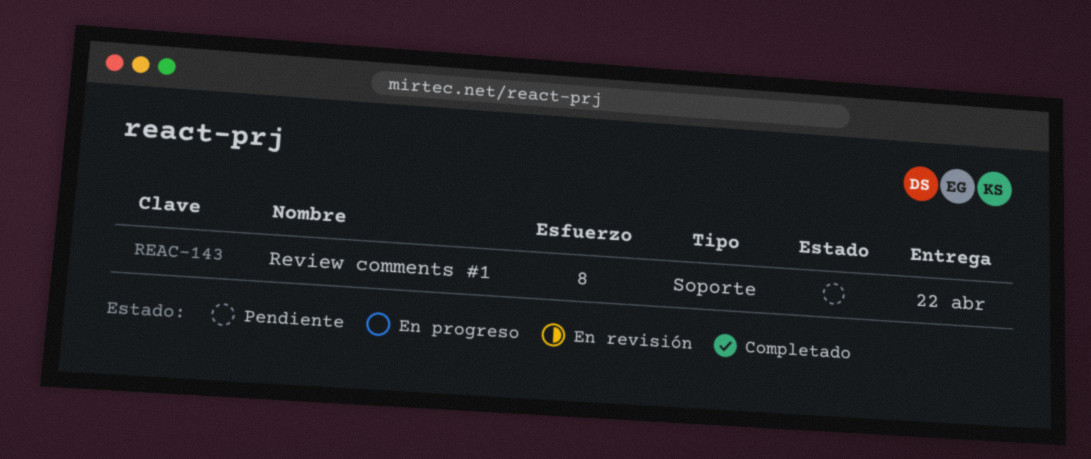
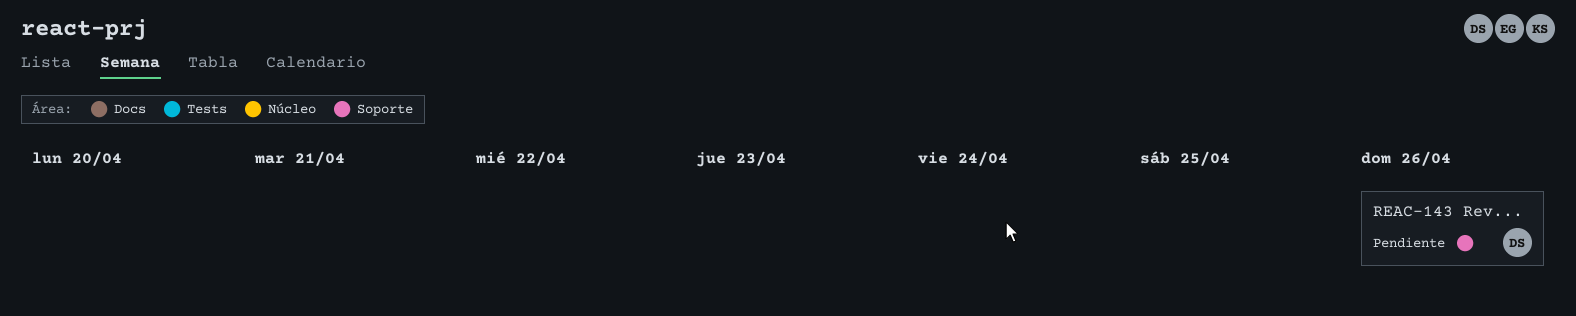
REAC-143, due: Apr 22 -> Apr 26

